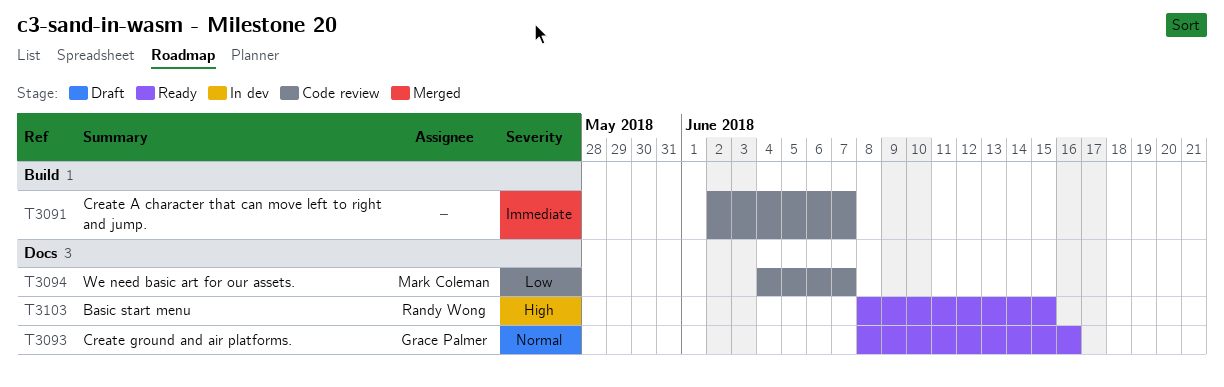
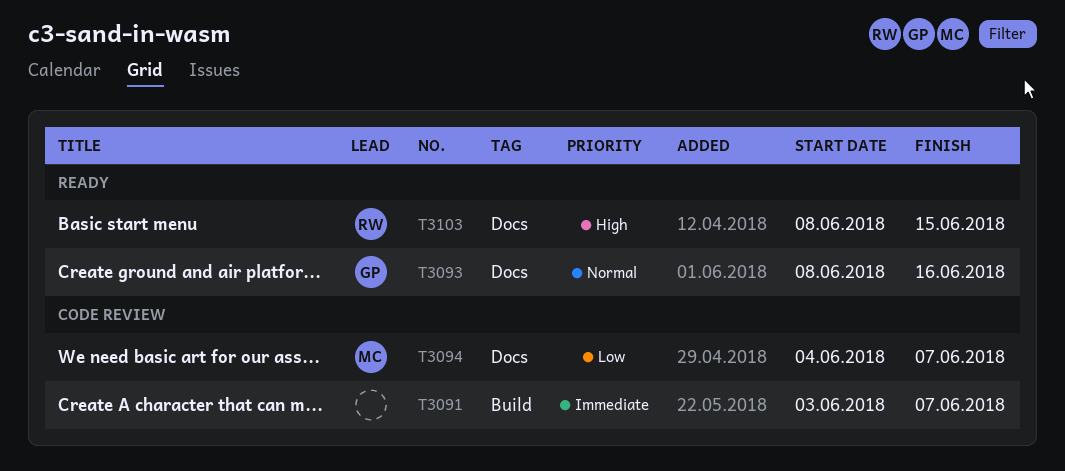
T3091, start: Jun 2 -> Jun 3

